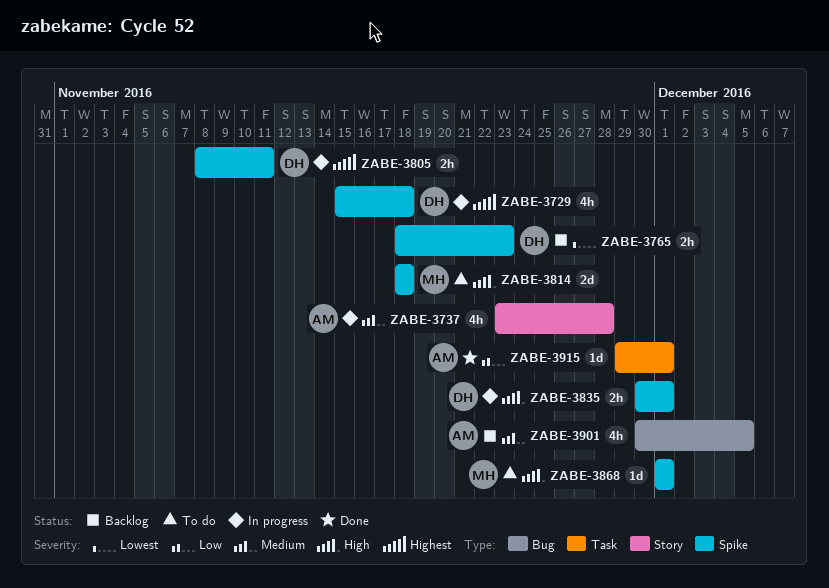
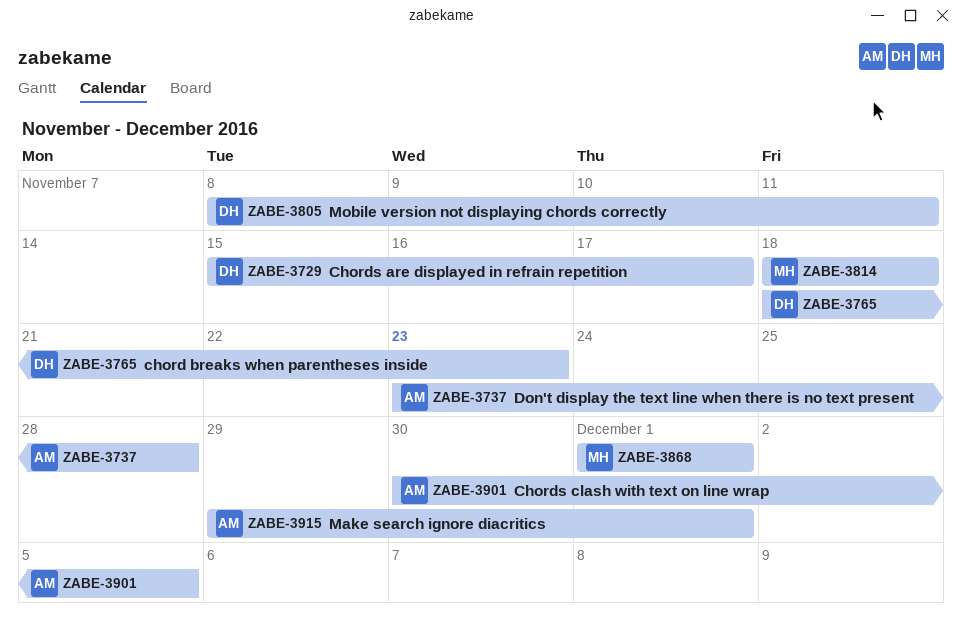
ZABE-3729, due: Nov 18 -> Nov 17
ZABE-3835: present -> none

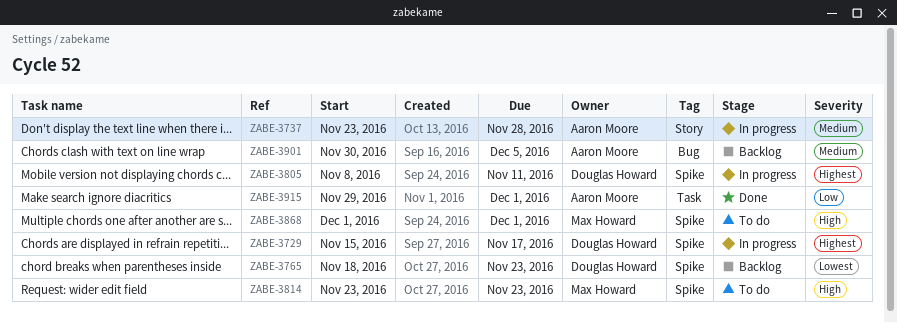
ZABE-3814, start: Nov 18 -> Nov 23
ZABE-3814, due: Nov 18 -> Nov 23

